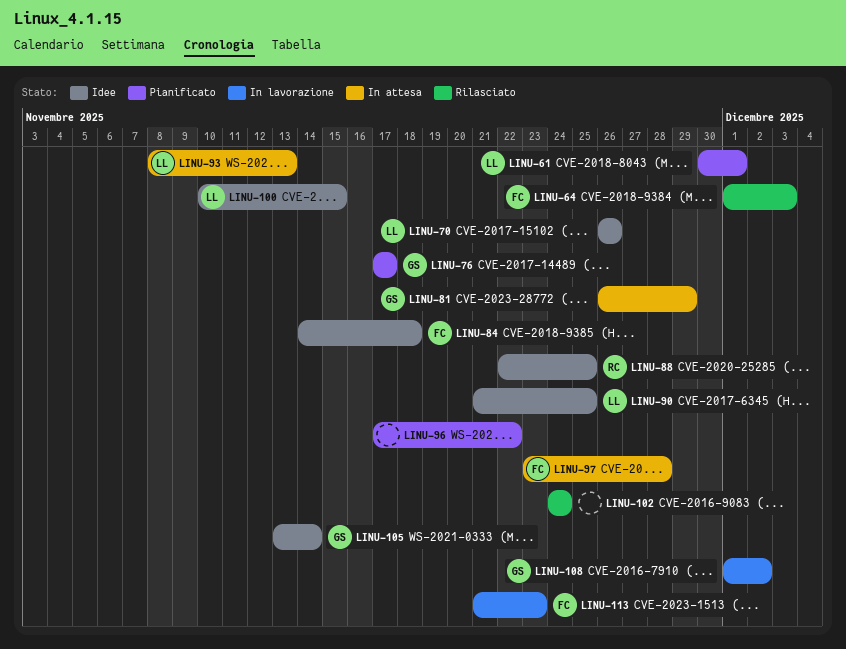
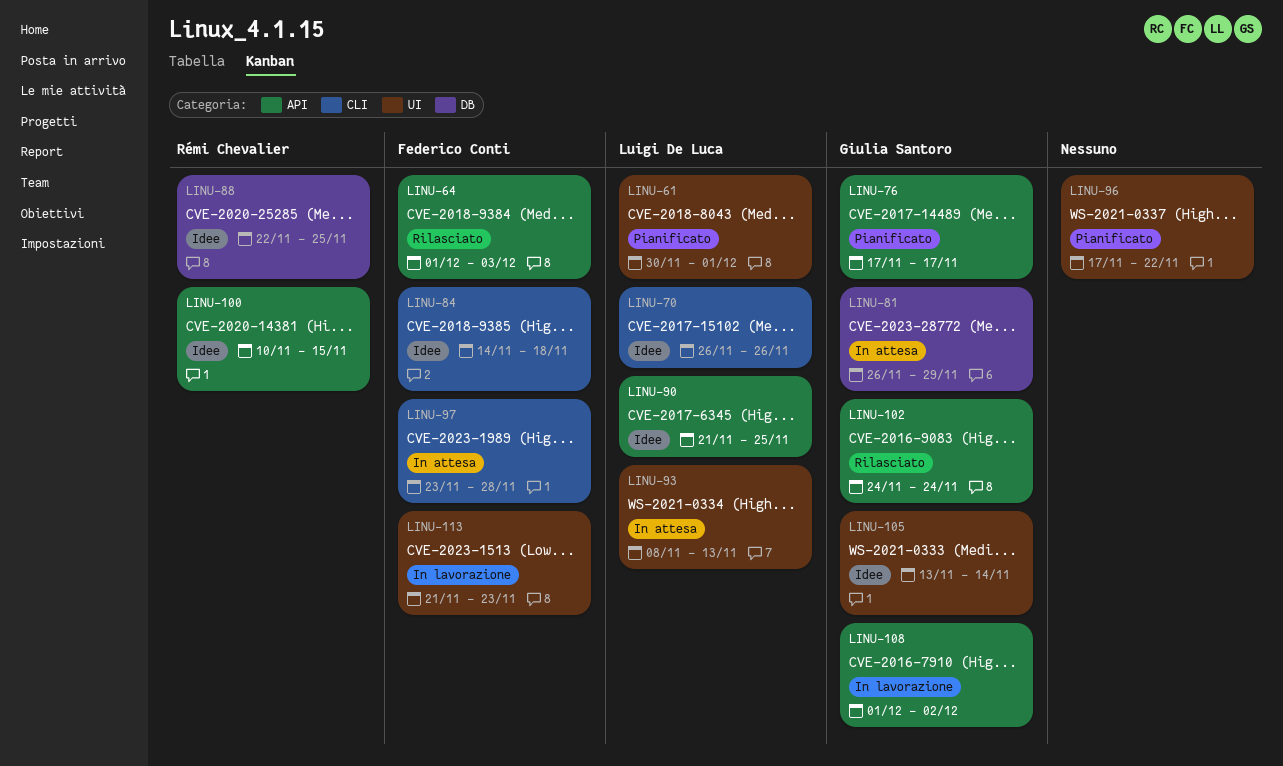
LINU-100, owner: Luigi De Luca -> Rémi Chevalier
LINU-102, owner: none -> Giulia Santoro

